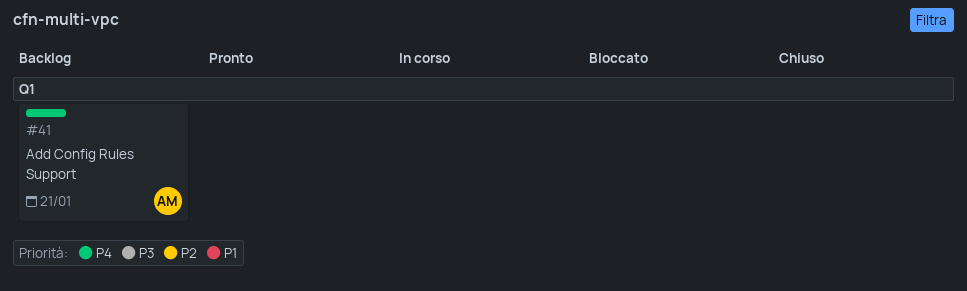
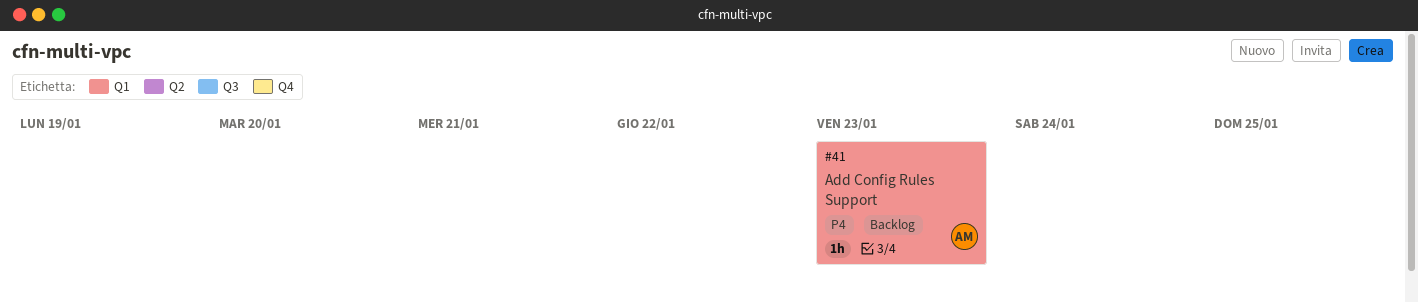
#41, due: Jan 21 -> Jan 23

